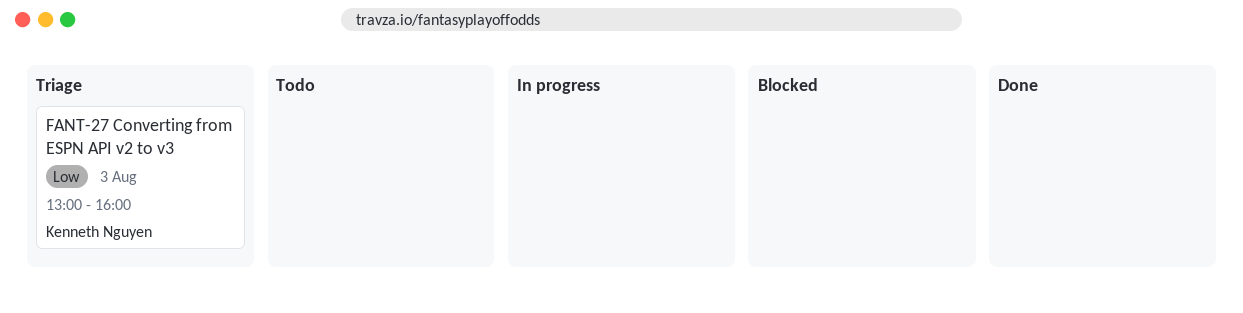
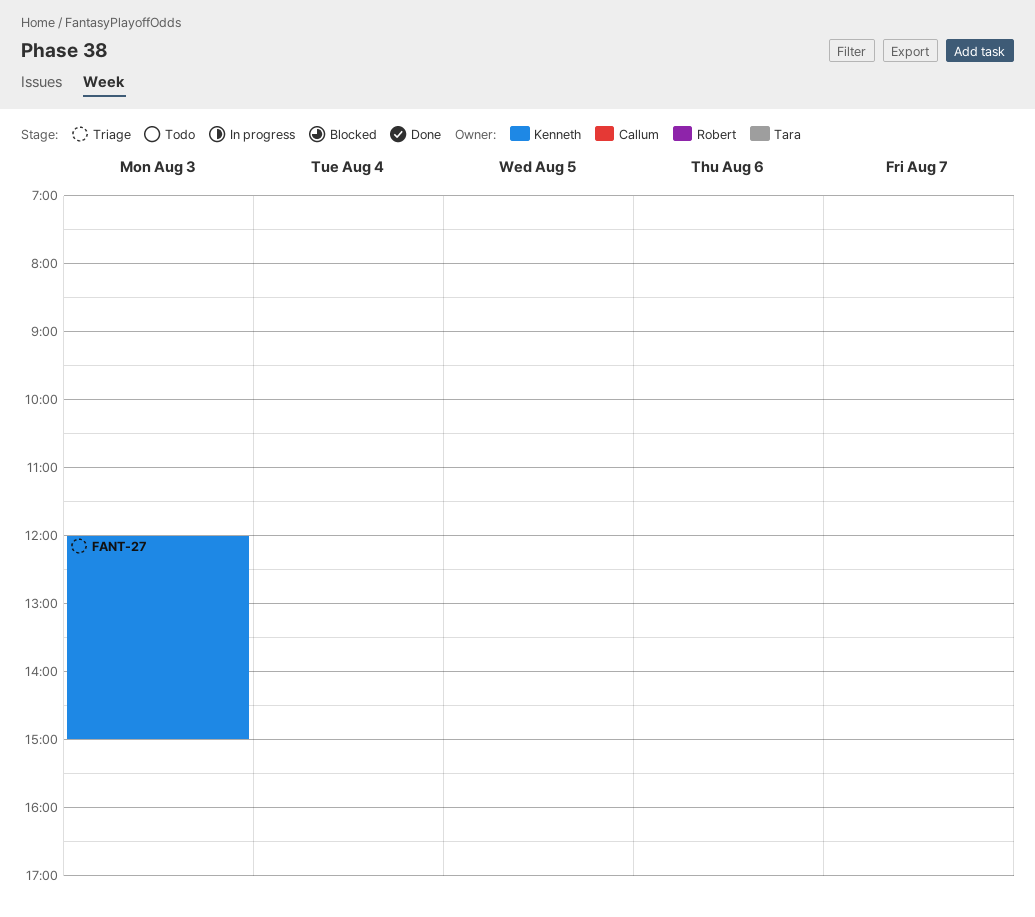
FANT-27, begins: 13:00 -> 12:00
FANT-27, ends: 16:00 -> 15:00

